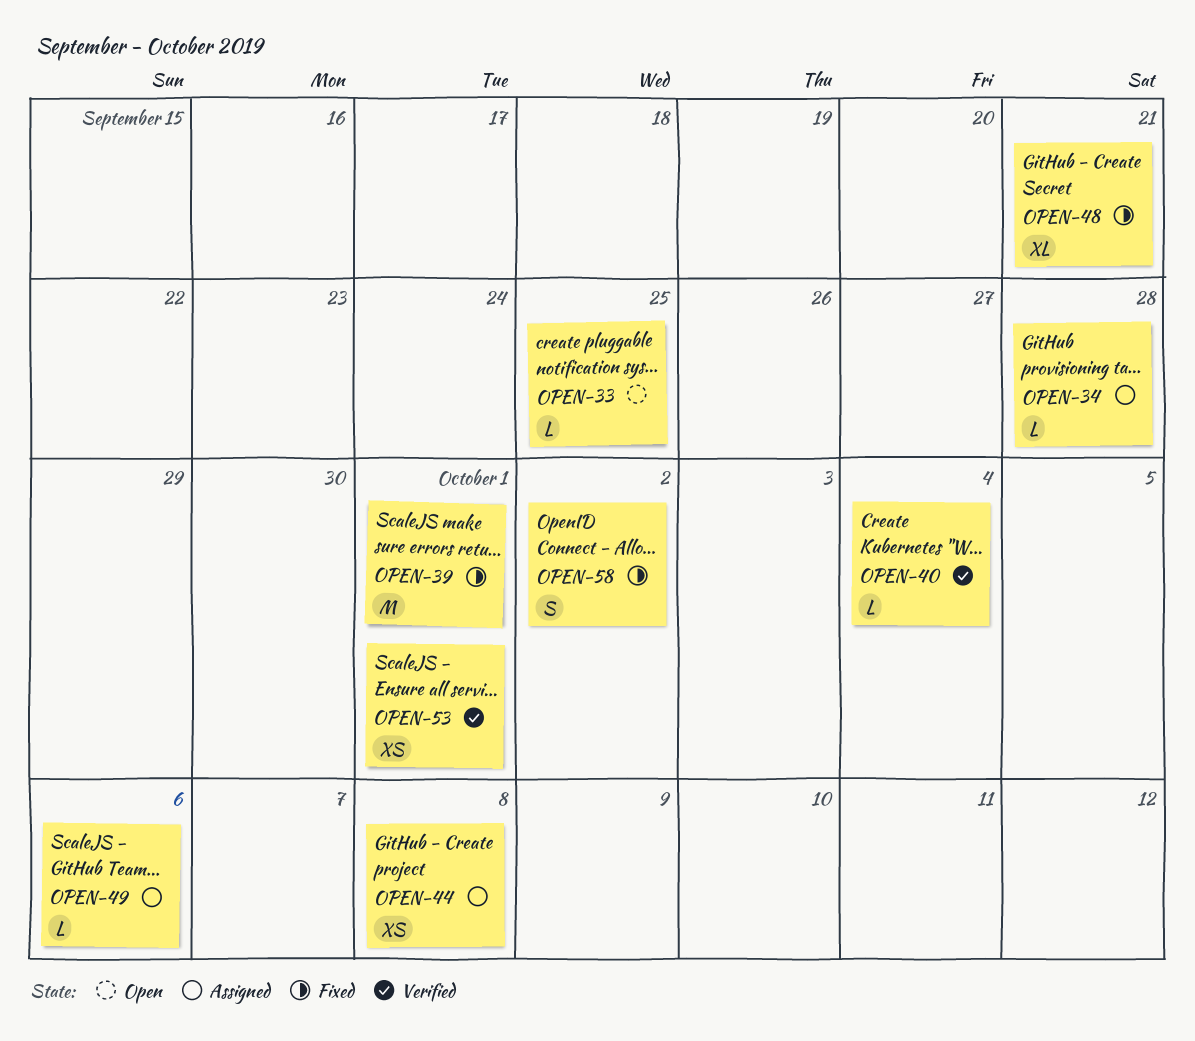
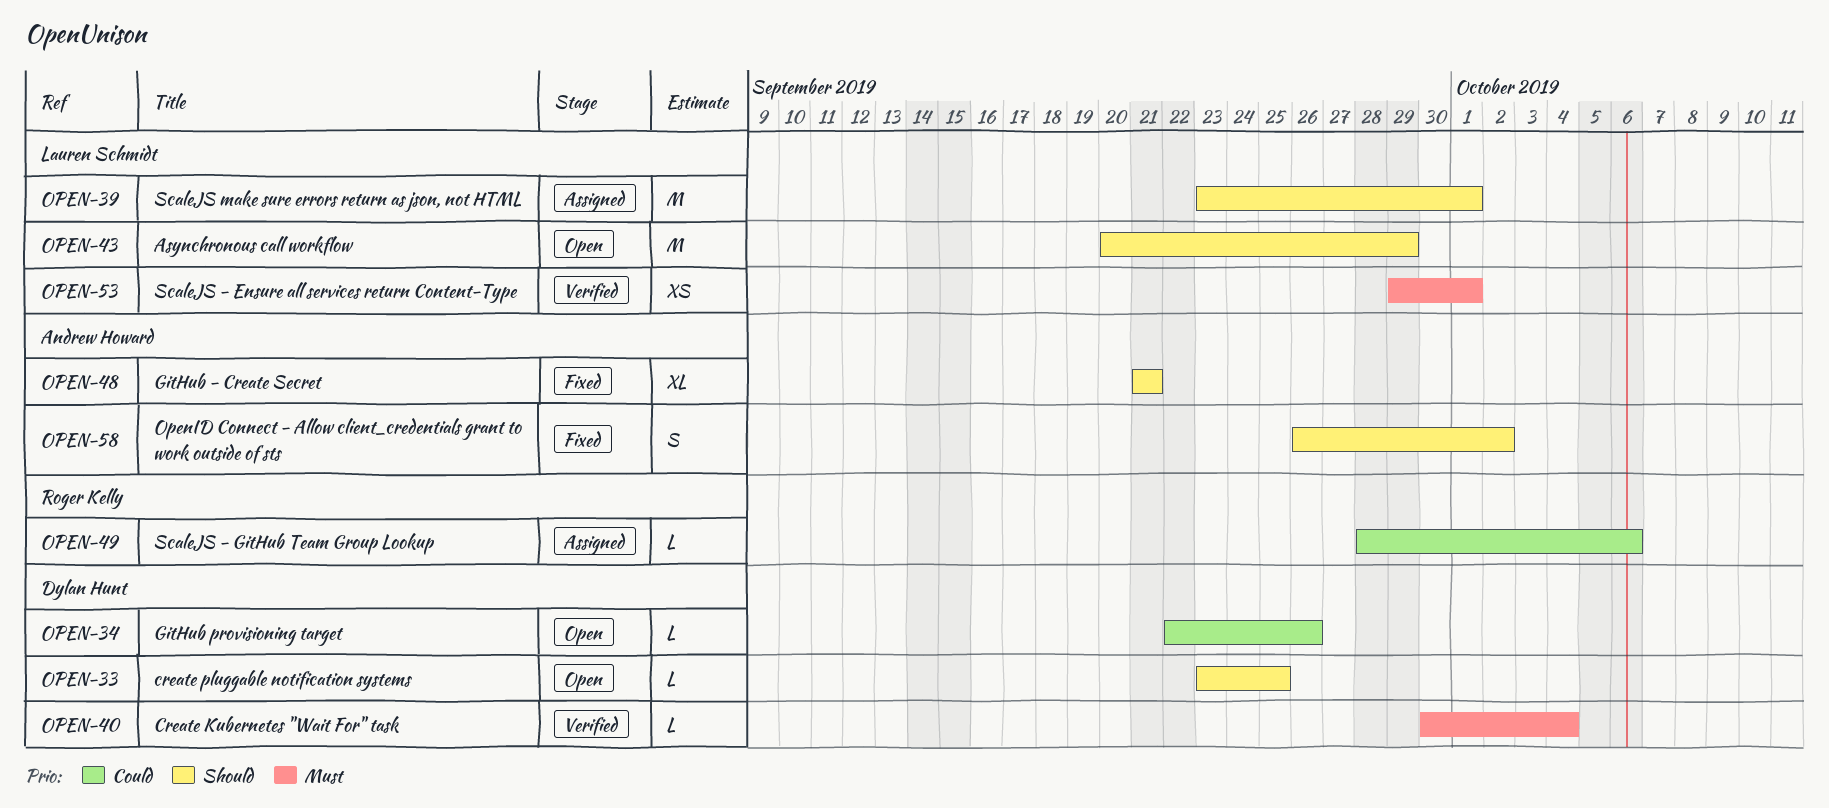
OPEN-34, status: Assigned -> Open
OPEN-34, due: Sep 28 -> Sep 26
OPEN-39, status: Fixed -> Assigned
OPEN-43: none -> present
OPEN-44: present -> none

